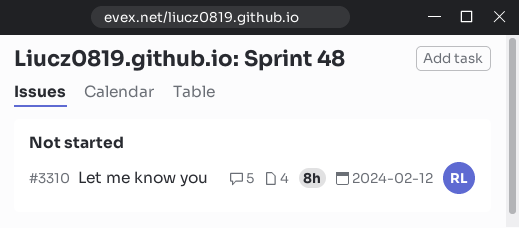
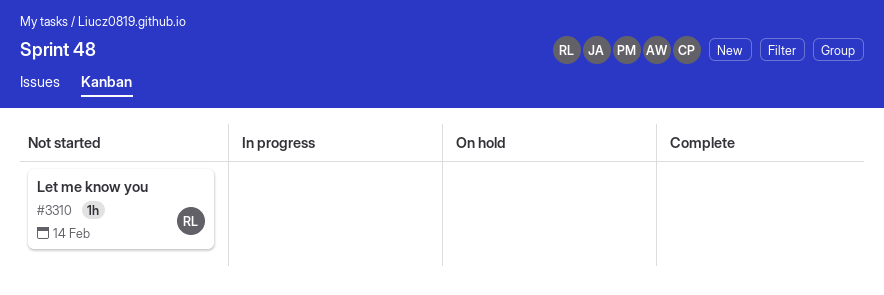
#3310, estimate: 8h -> 1h
#3310, due: Feb 12 -> Feb 14

